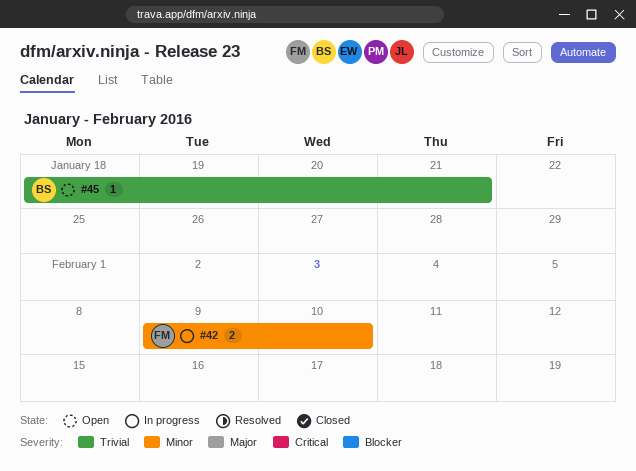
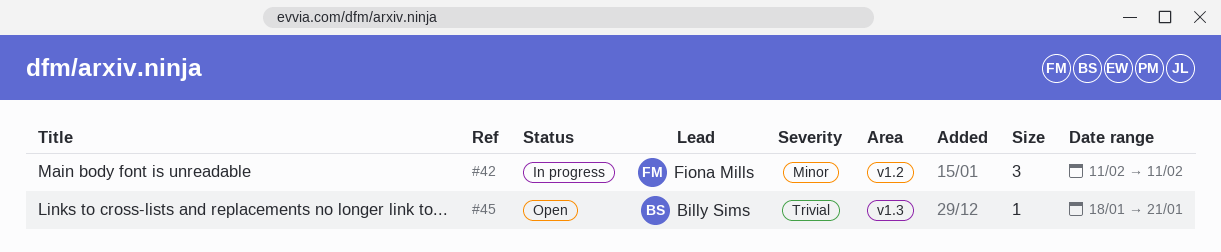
#42, estimate: 2 -> 3
#42, start: Feb 9 -> Feb 11
#42, due: Feb 10 -> Feb 11

